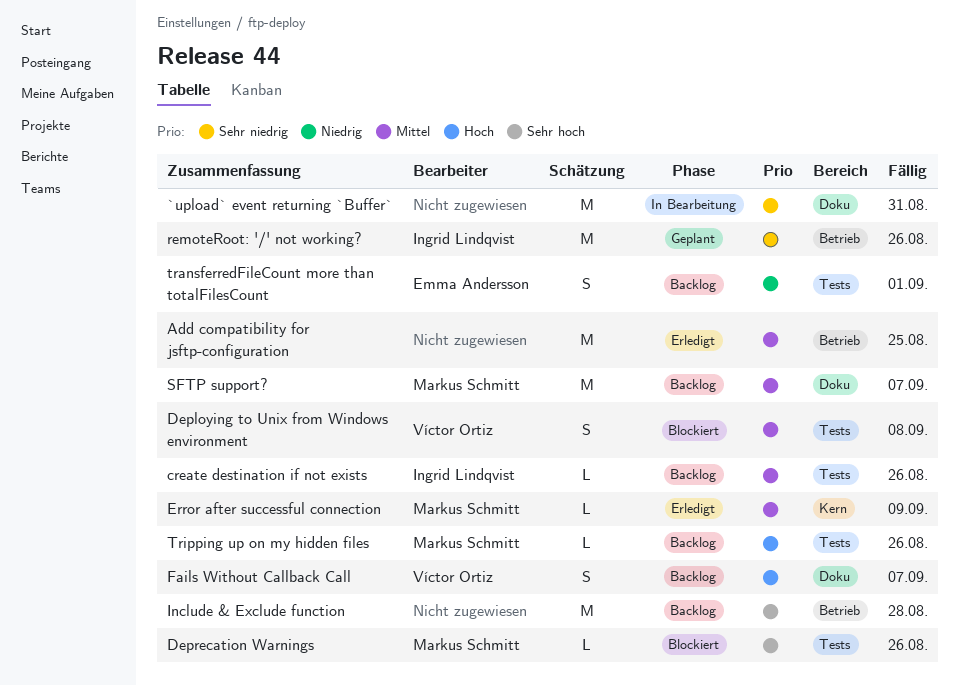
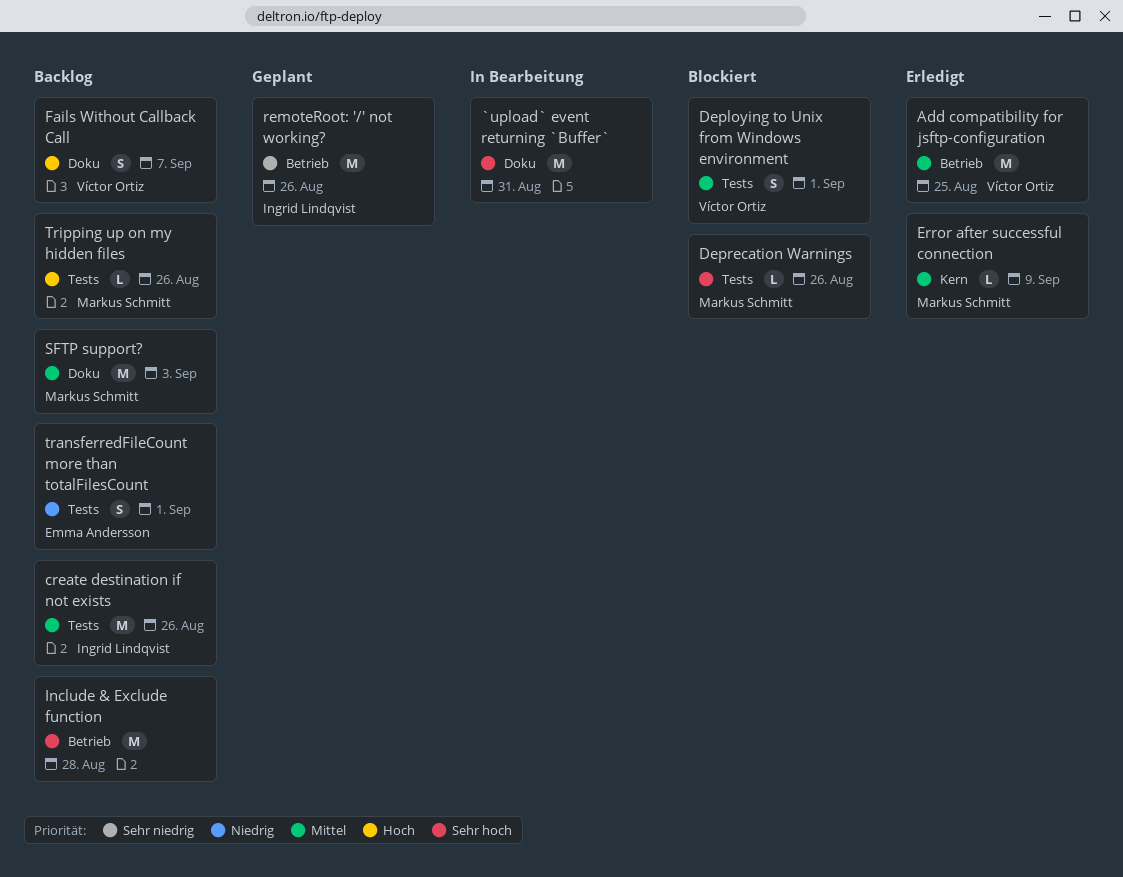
`upload` event returning `Buffer`, priority: Sehr niedrig -> Sehr hoch
Add compatibility for jsftp-configuration, owner: none -> Víctor Ortiz
create destination if not exists, estimate: L -> M
Deploying to Unix from Windows environment, due: Sep 8 -> Sep 1
SFTP support?, due: Sep 7 -> Sep 3

